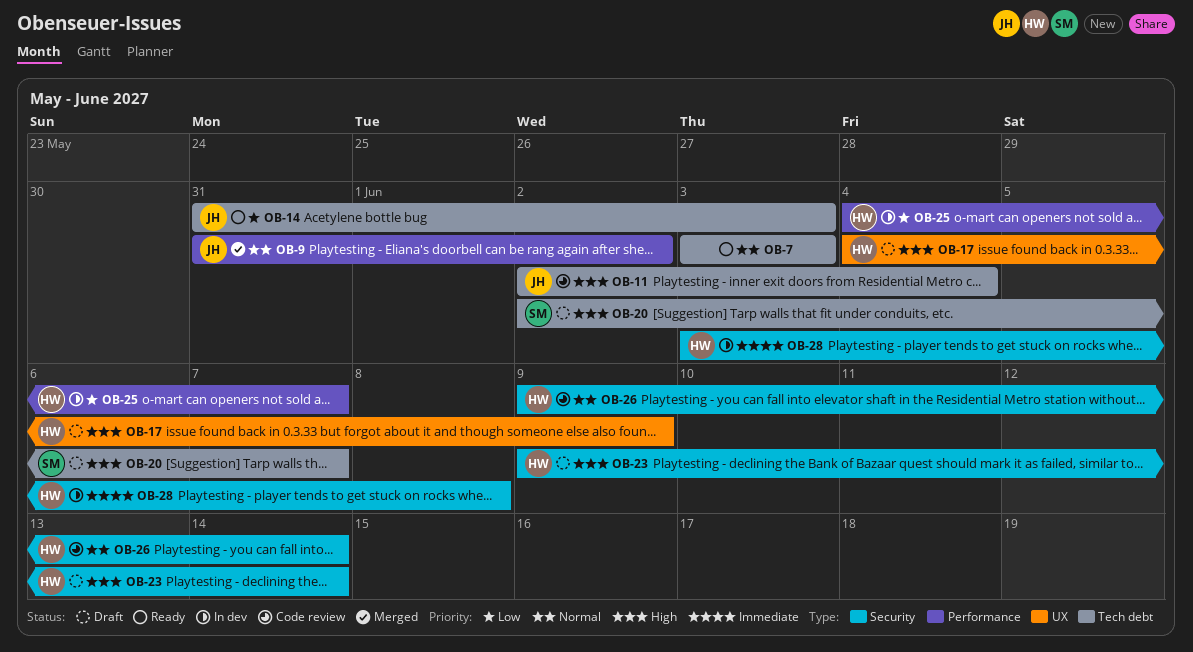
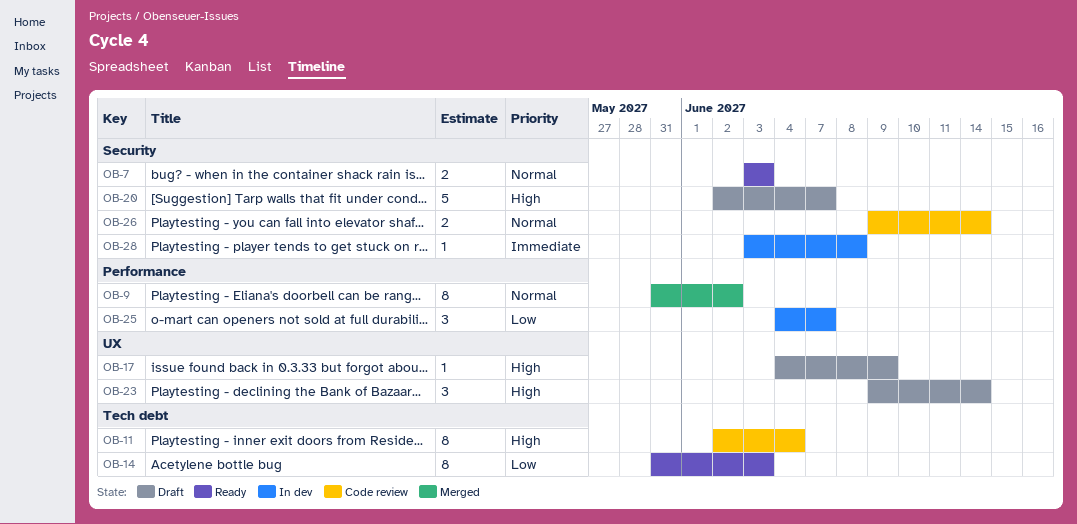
OB-7, label: Tech debt -> Security
OB-20, label: Tech debt -> Security
OB-23, label: Security -> UX

